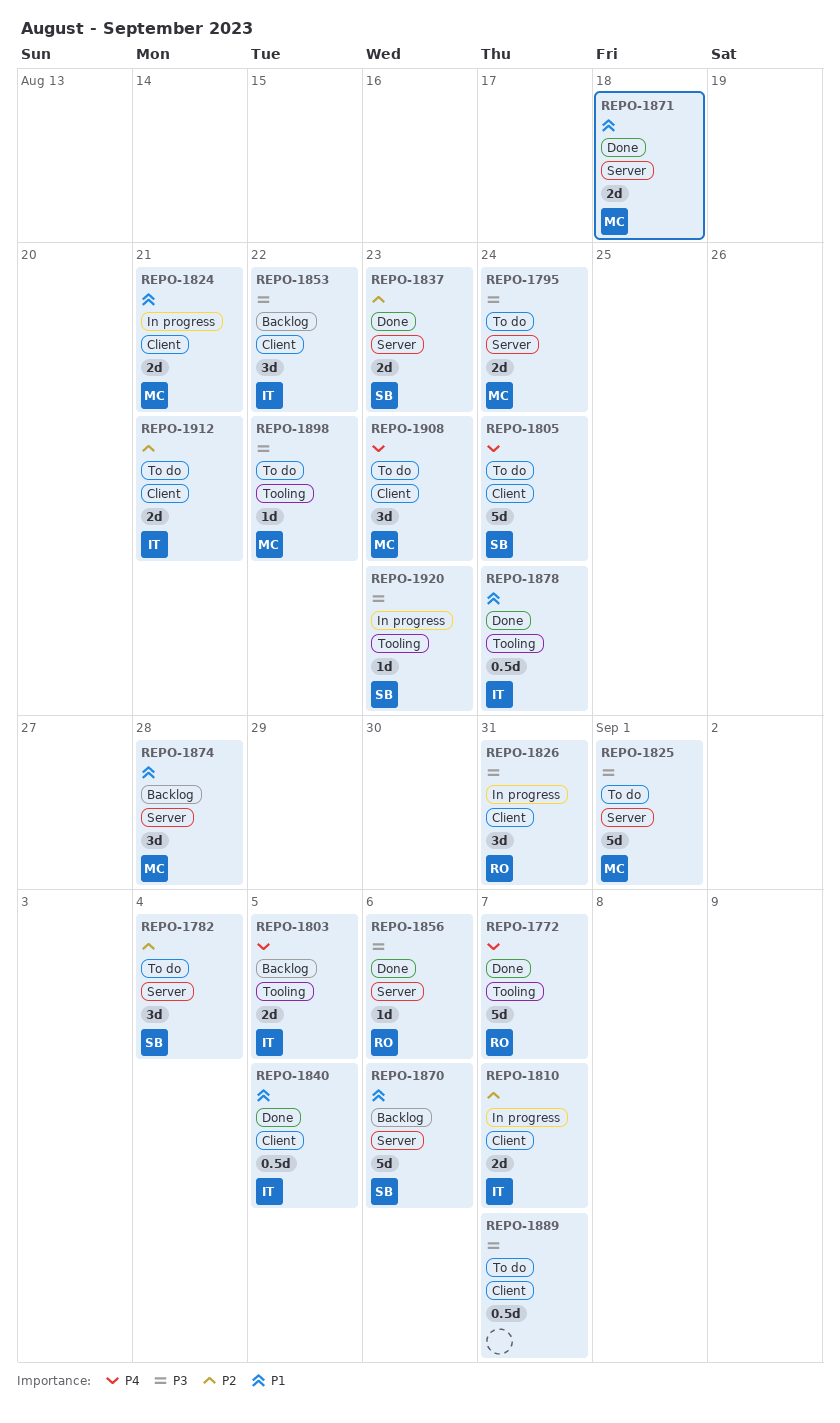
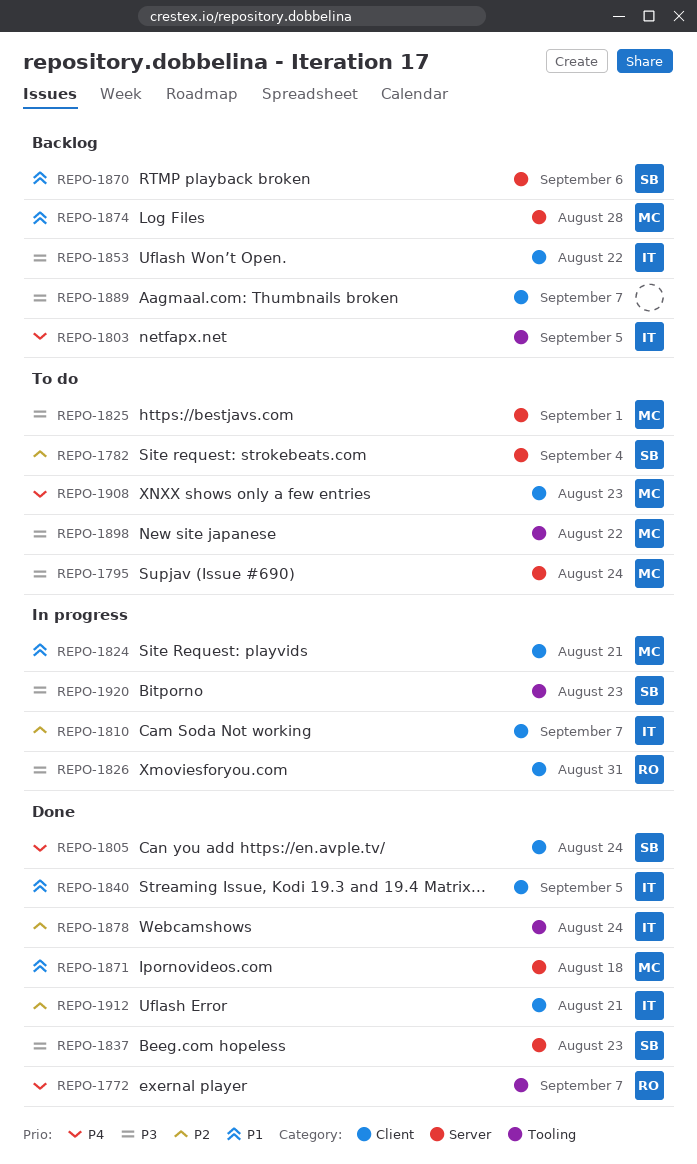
REPO-1805, status: To do -> Done
REPO-1837, priority: P2 -> P3
REPO-1856: present -> none
REPO-1878, priority: P1 -> P2
REPO-1889, status: To do -> Backlog
REPO-1912, status: To do -> Done

